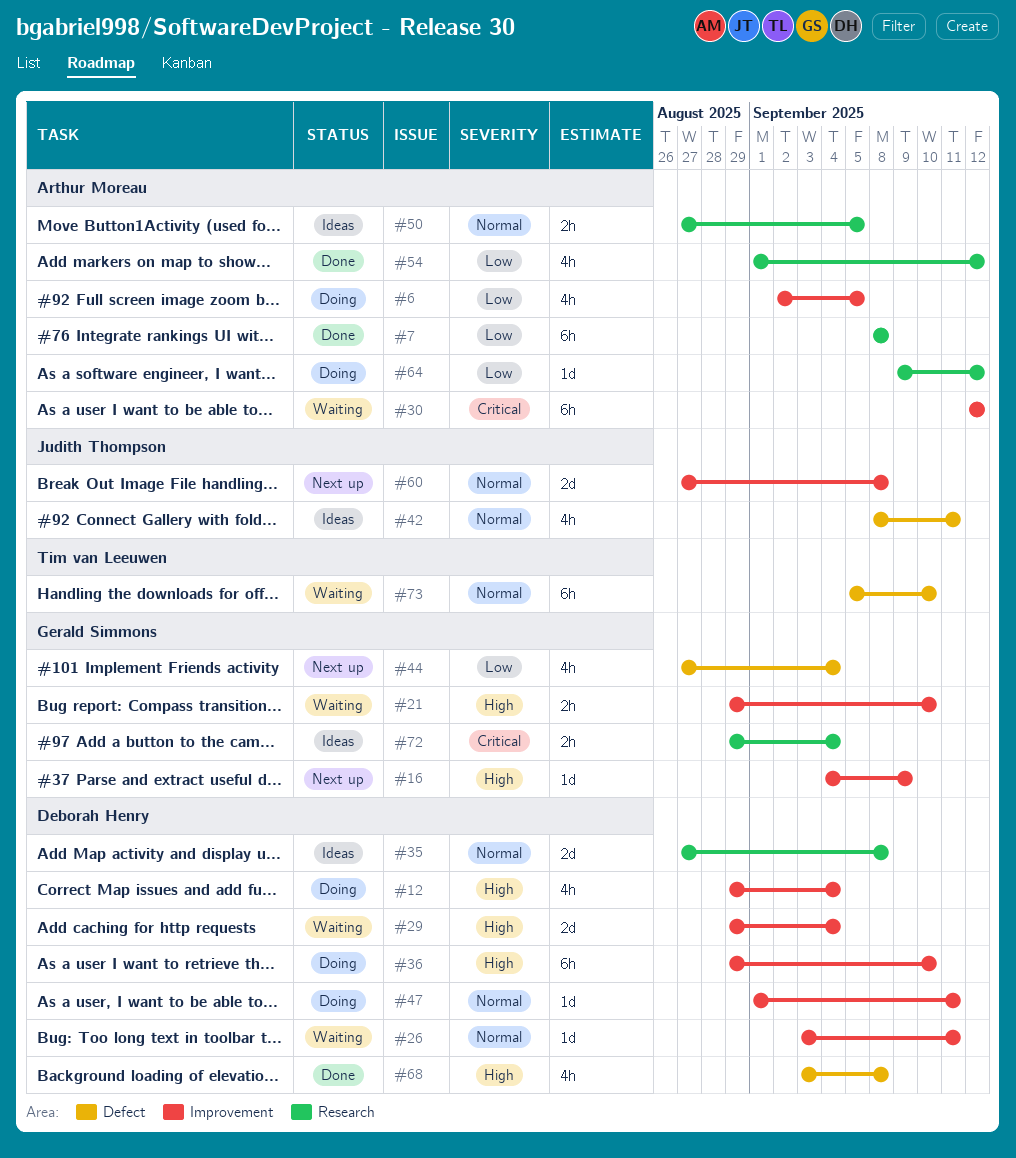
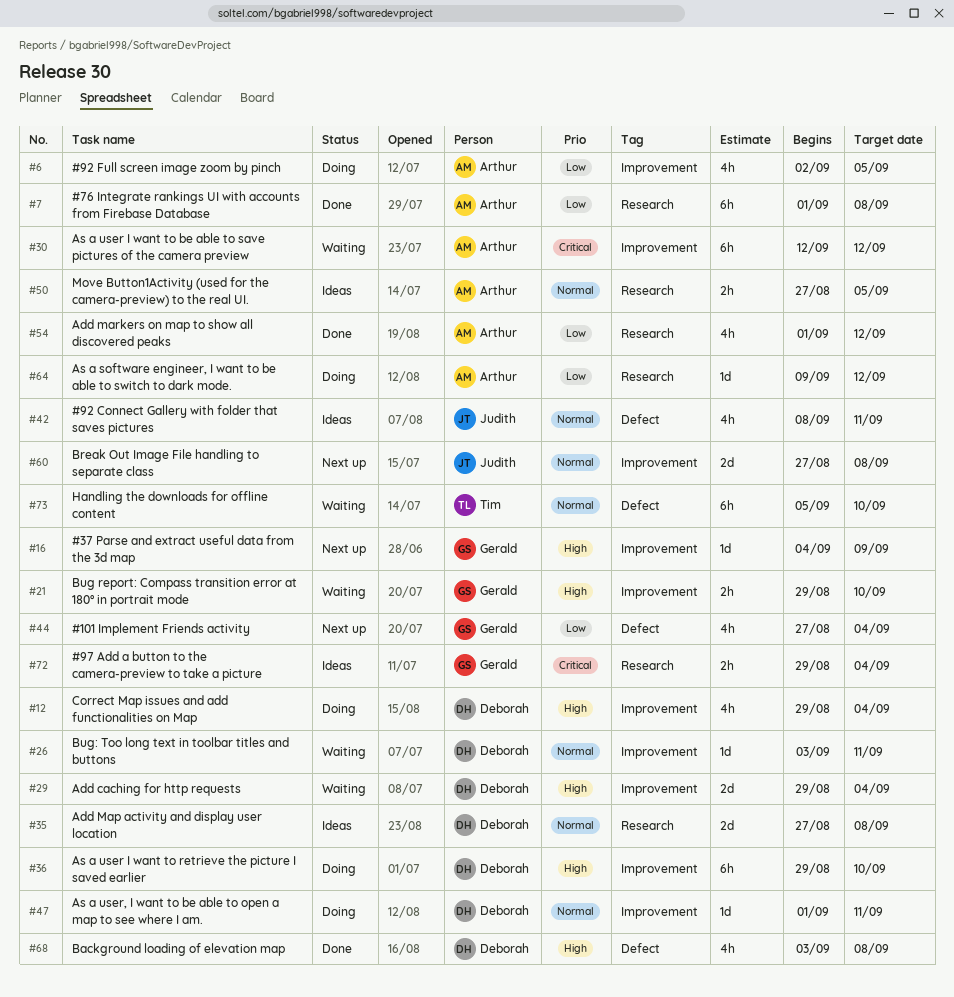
#7, start: Sep 8 -> Sep 1

